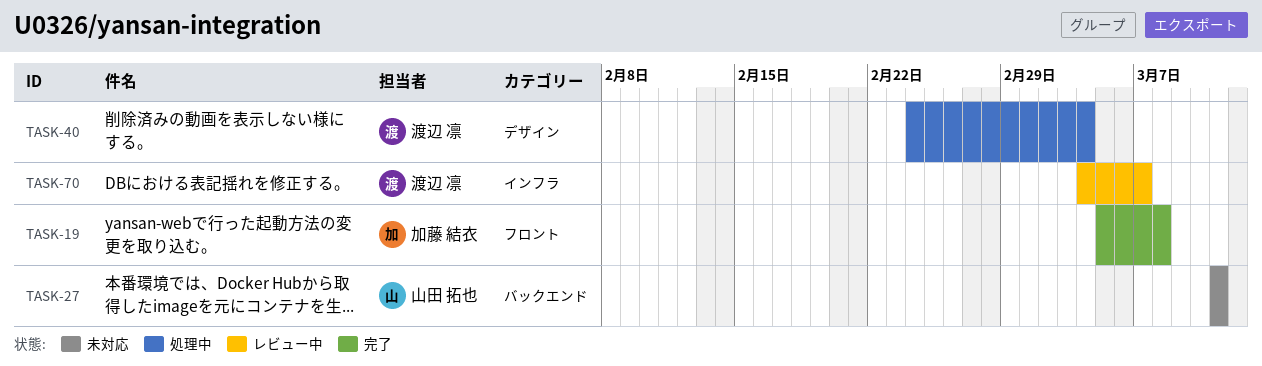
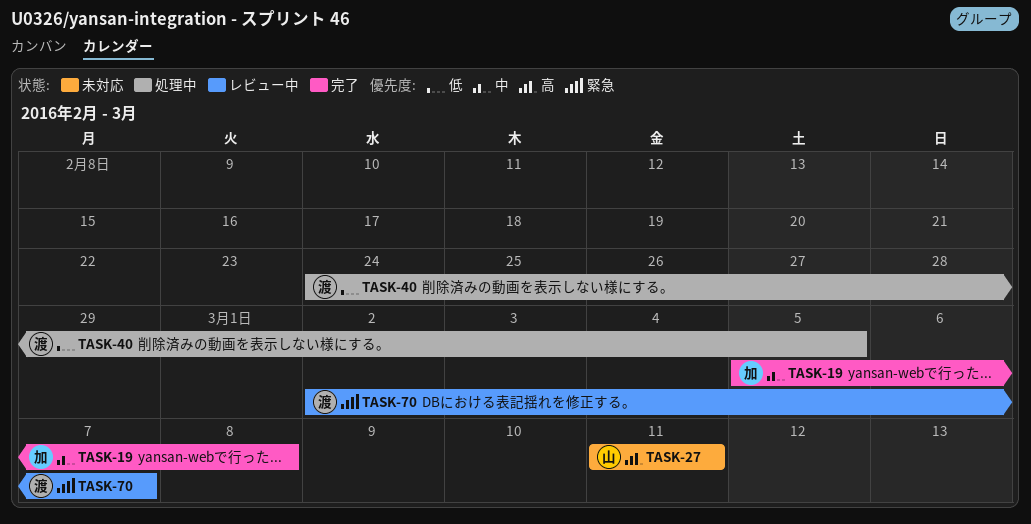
TASK-40, due: Mar 4 -> Mar 5
TASK-70, start: Mar 4 -> Mar 2

